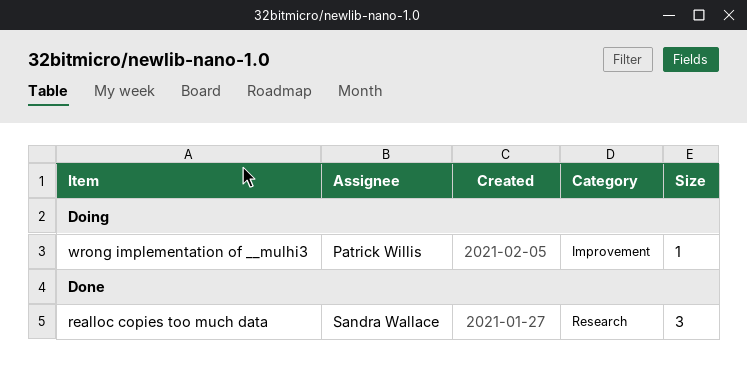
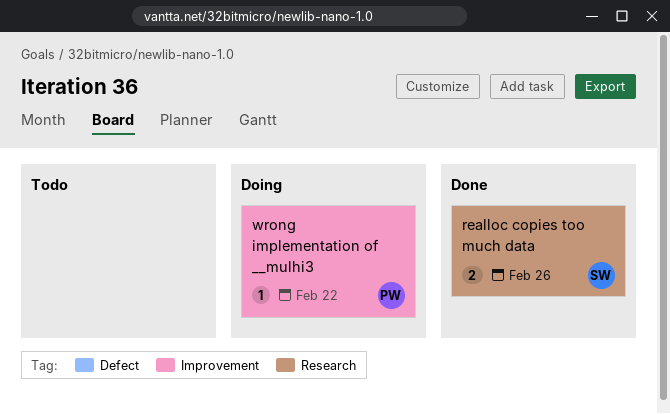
realloc copies too much data, estimate: 3 -> 2

